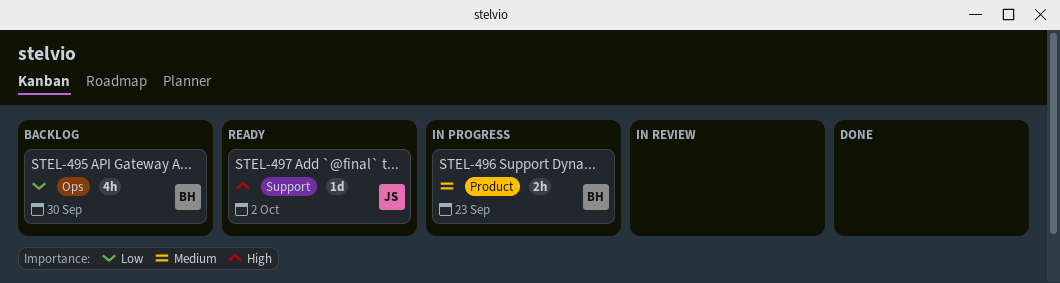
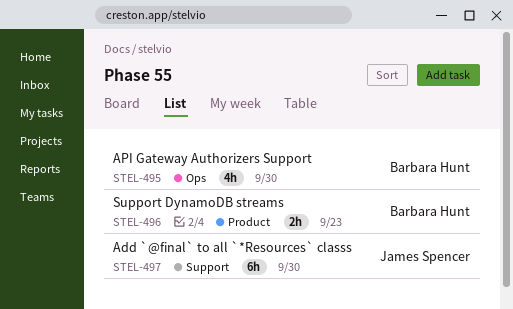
STEL-497, estimate: 1d -> 6h
STEL-497, due: Oct 2 -> Sep 30

